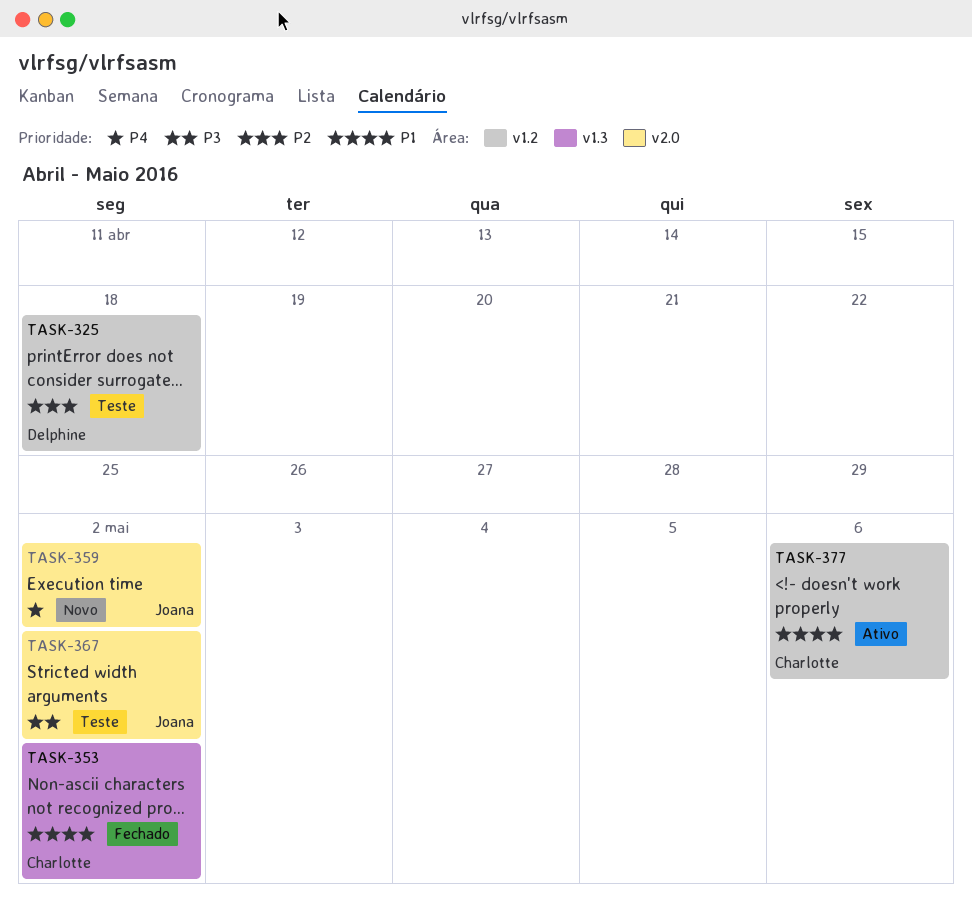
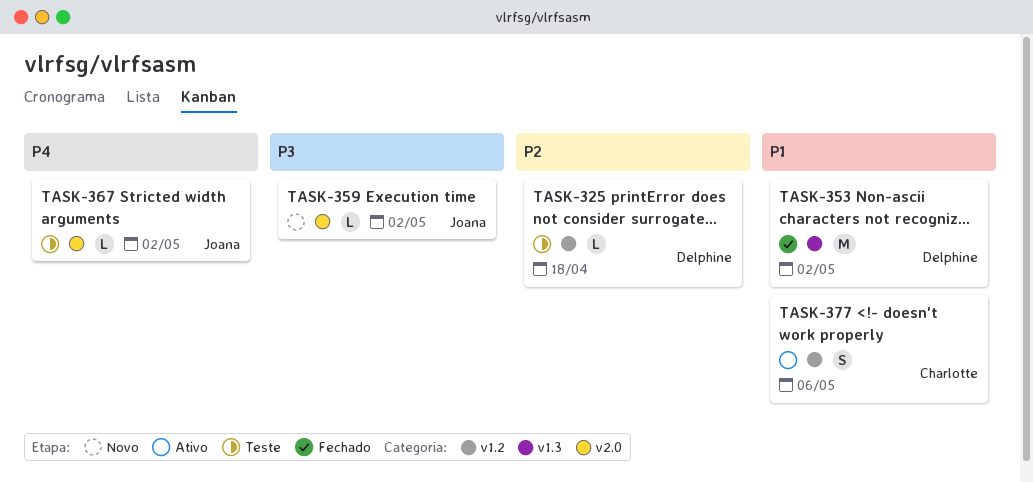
TASK-353, owner: Charlotte -> Delphine
TASK-359, priority: P4 -> P3
TASK-367, priority: P3 -> P4

